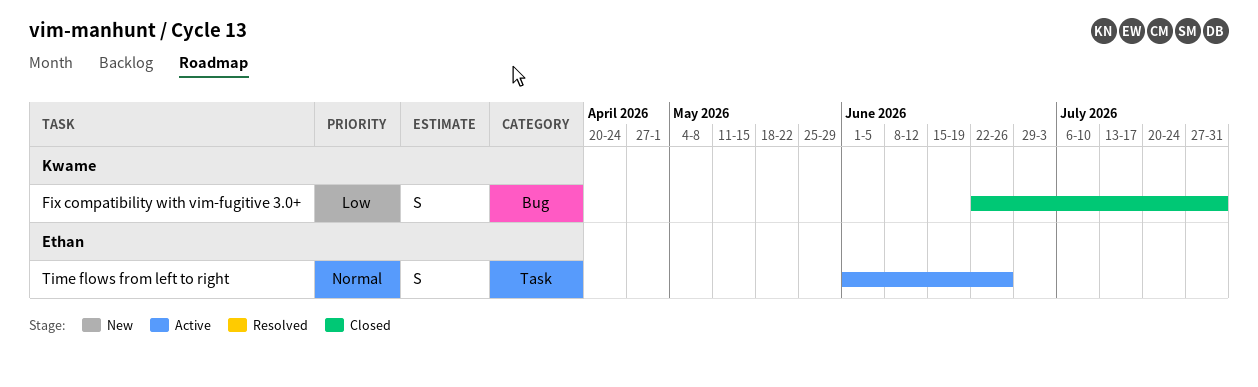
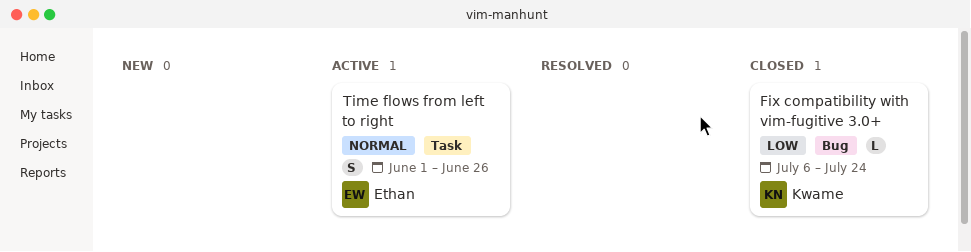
Fix compatibility with vim-fugitive 3.0+, estimate: S -> L
Fix compatibility with vim-fugitive 3.0+, start: Jun 22 -> Jul 6
Fix compatibility with vim-fugitive 3.0+, due: Jul 31 -> Jul 24

